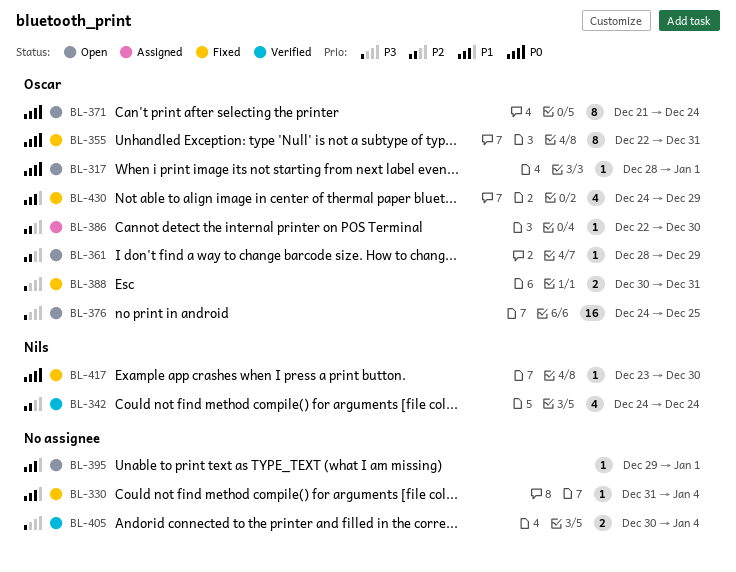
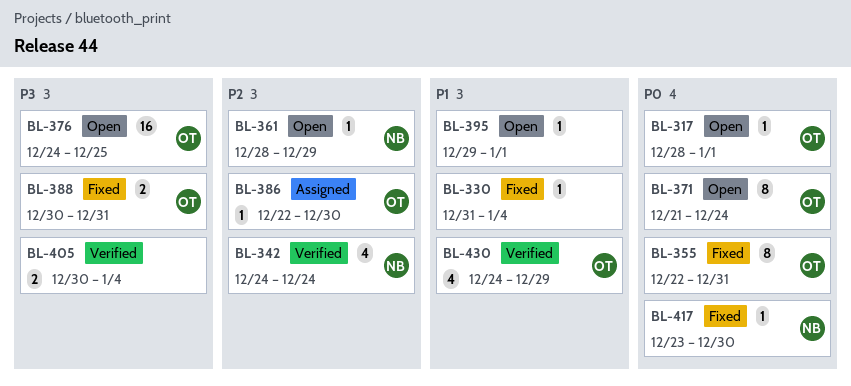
BL-361, owner: Oscar -> Nils
BL-430, status: Fixed -> Verified

